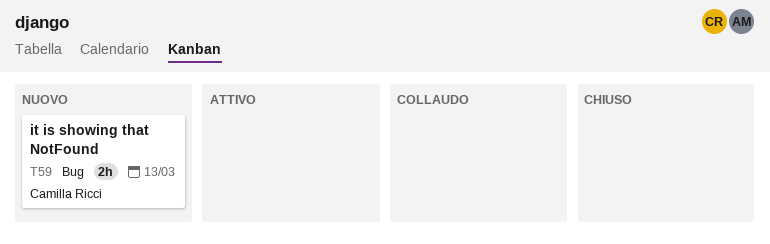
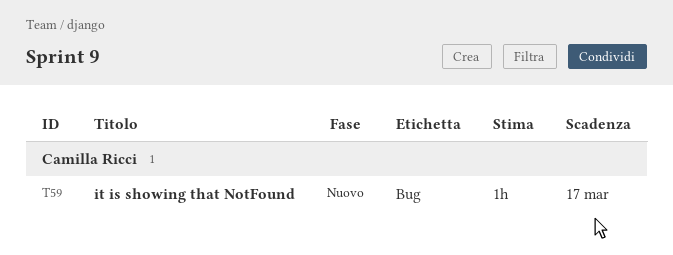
T59, estimate: 2h -> 1h
T59, due: Mar 13 -> Mar 17

